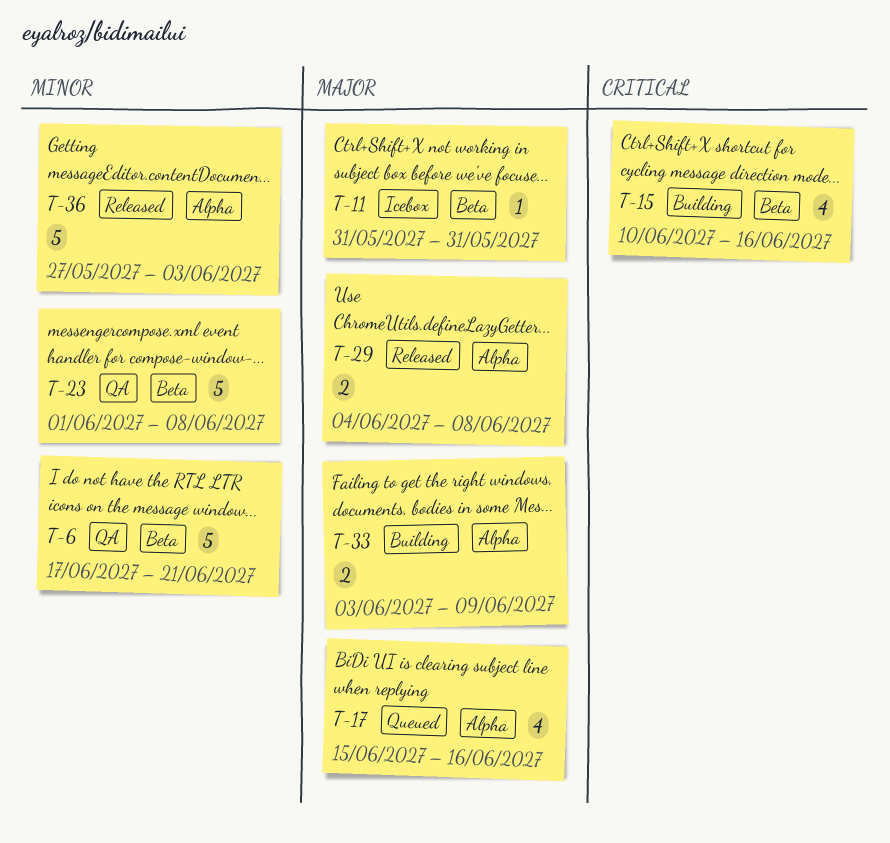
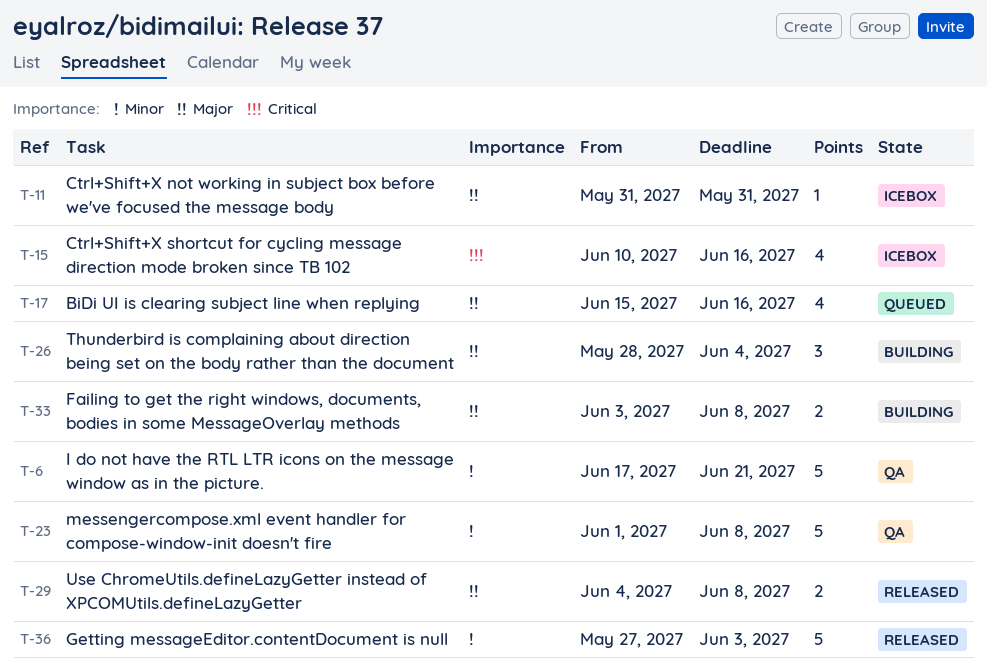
T-15, status: Building -> Icebox
T-26: none -> present
T-33, due: Jun 9 -> Jun 8

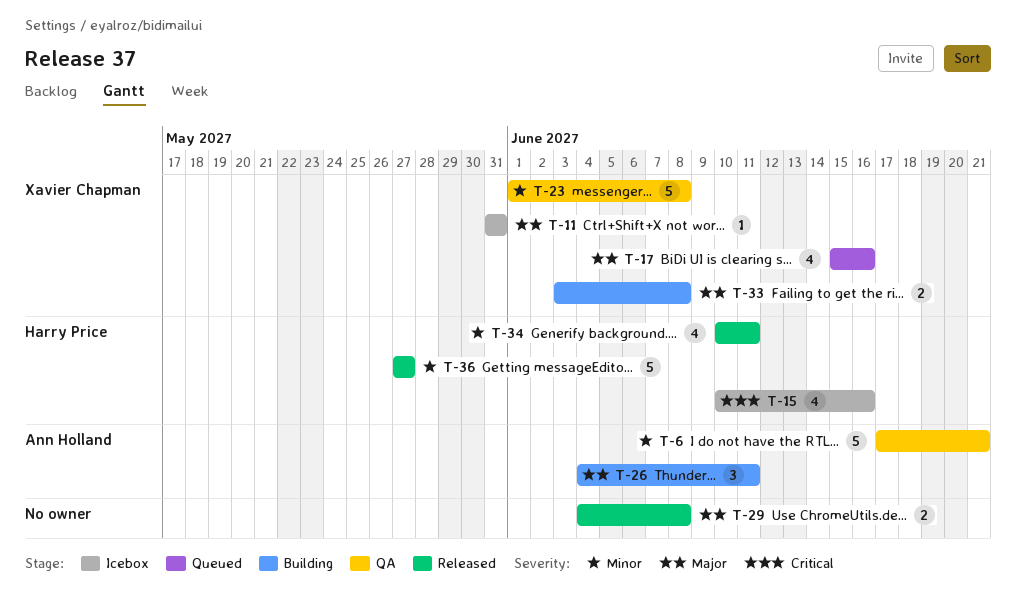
T-26, start: May 28 -> Jun 4
T-26, due: Jun 4 -> Jun 11
T-34: none -> present
T-36, due: Jun 3 -> May 27

